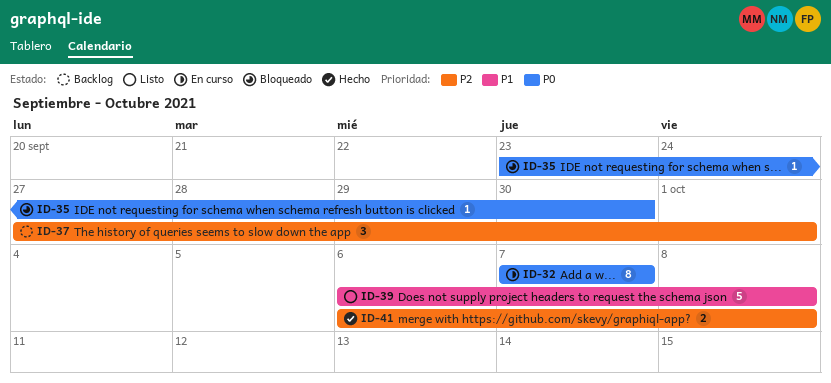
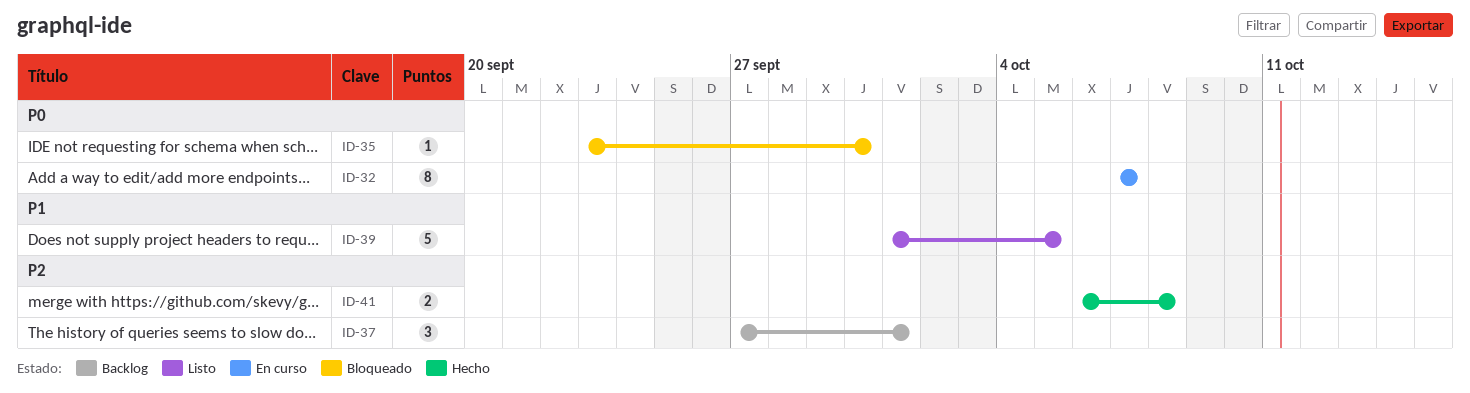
ID-39, start: Oct 6 -> Oct 1
ID-39, due: Oct 8 -> Oct 5

